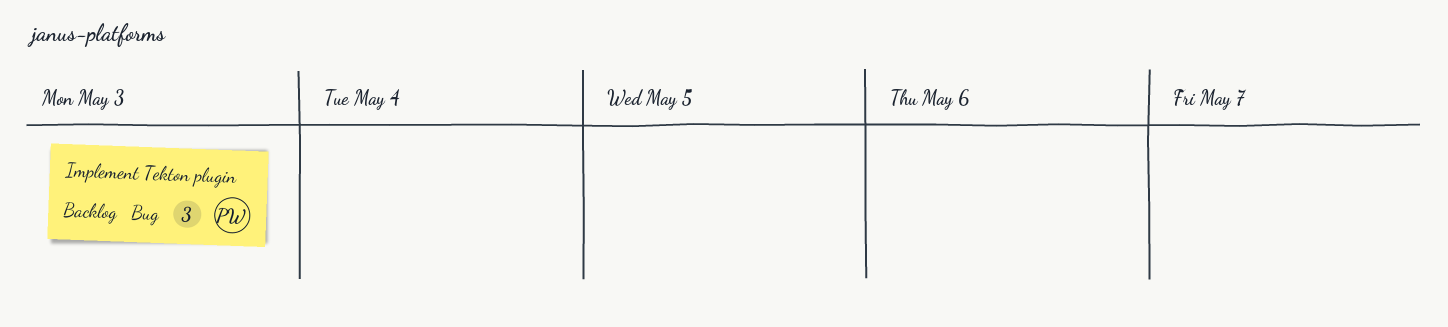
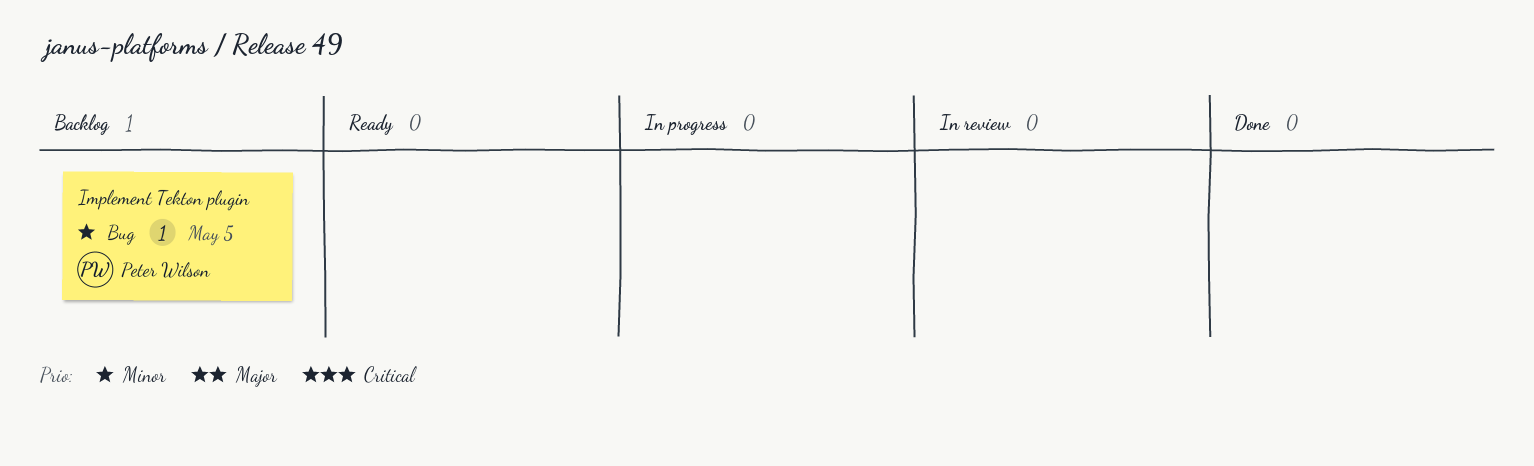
Implement Tekton plugin, estimate: 3 -> 1
Implement Tekton plugin, due: May 3 -> May 5

